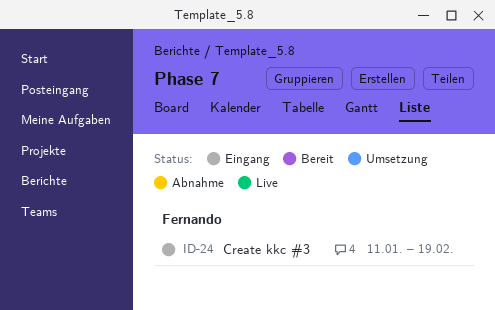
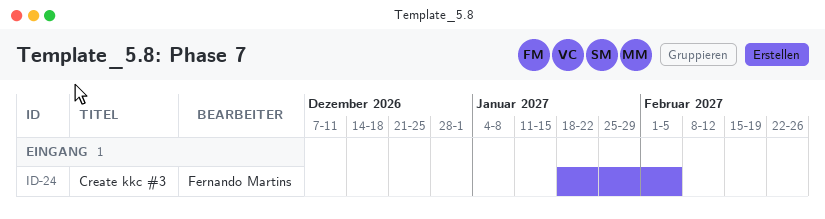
ID-24, start: Jan 11 -> Jan 18
ID-24, due: Feb 19 -> Feb 5

